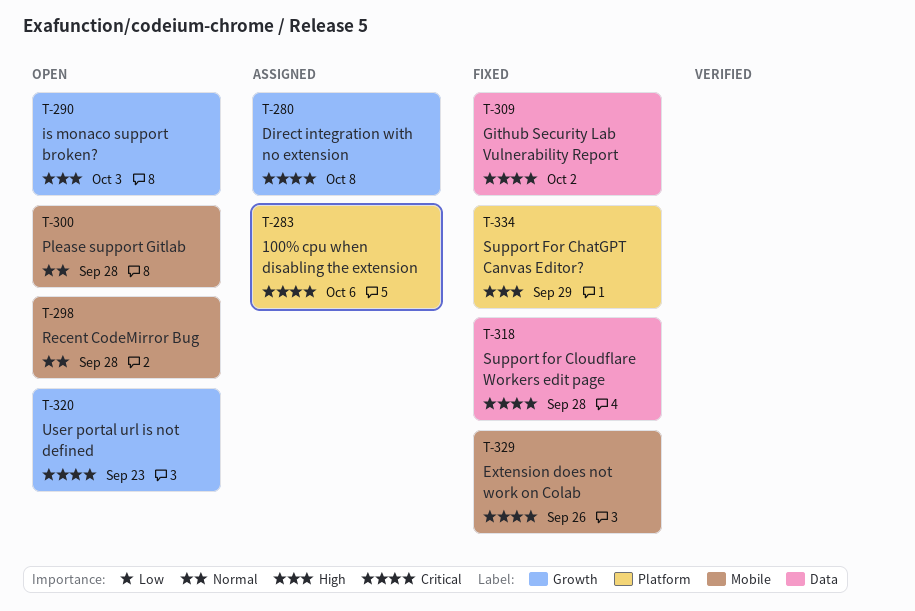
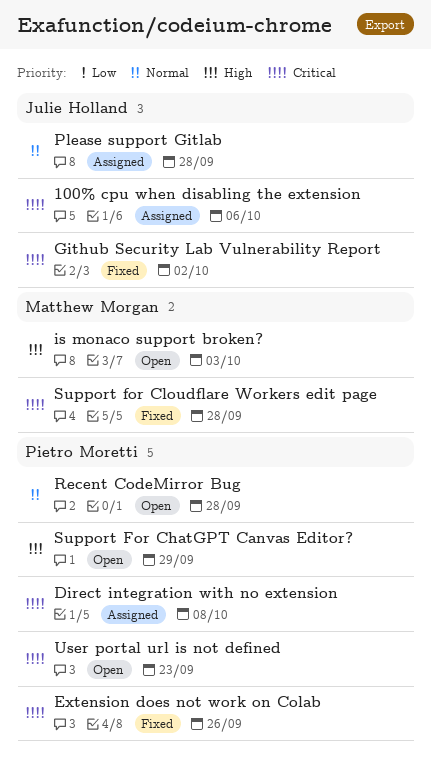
Please support Gitlab, status: Open -> Assigned
Support For ChatGPT Canvas Editor?, status: Fixed -> Open

